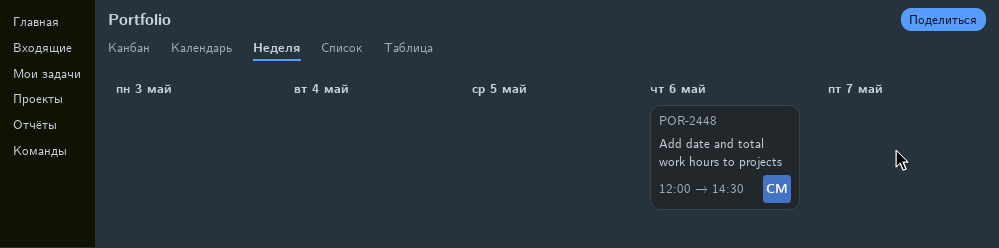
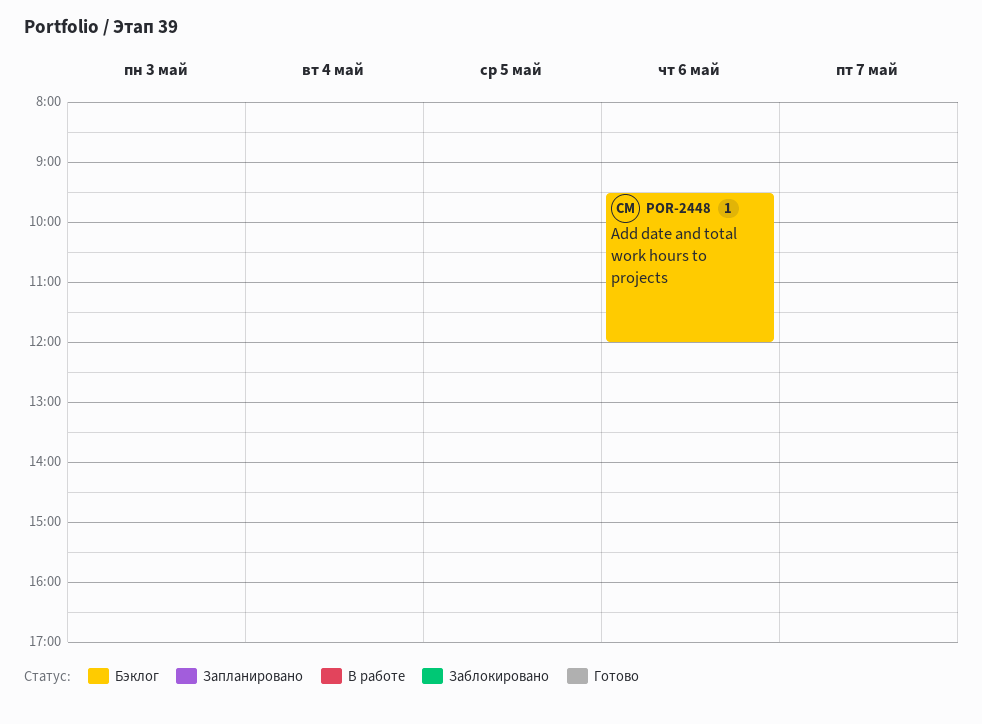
POR-2448, begins: 12:00 -> 09:30
POR-2448, ends: 14:30 -> 12:00

